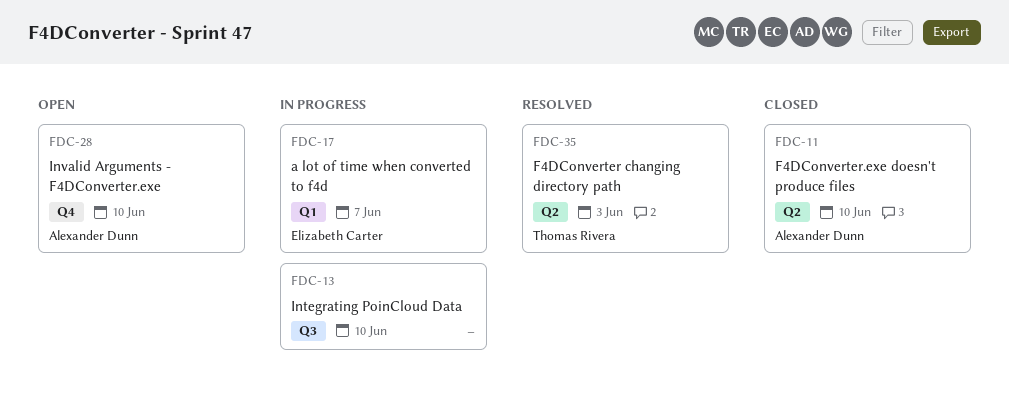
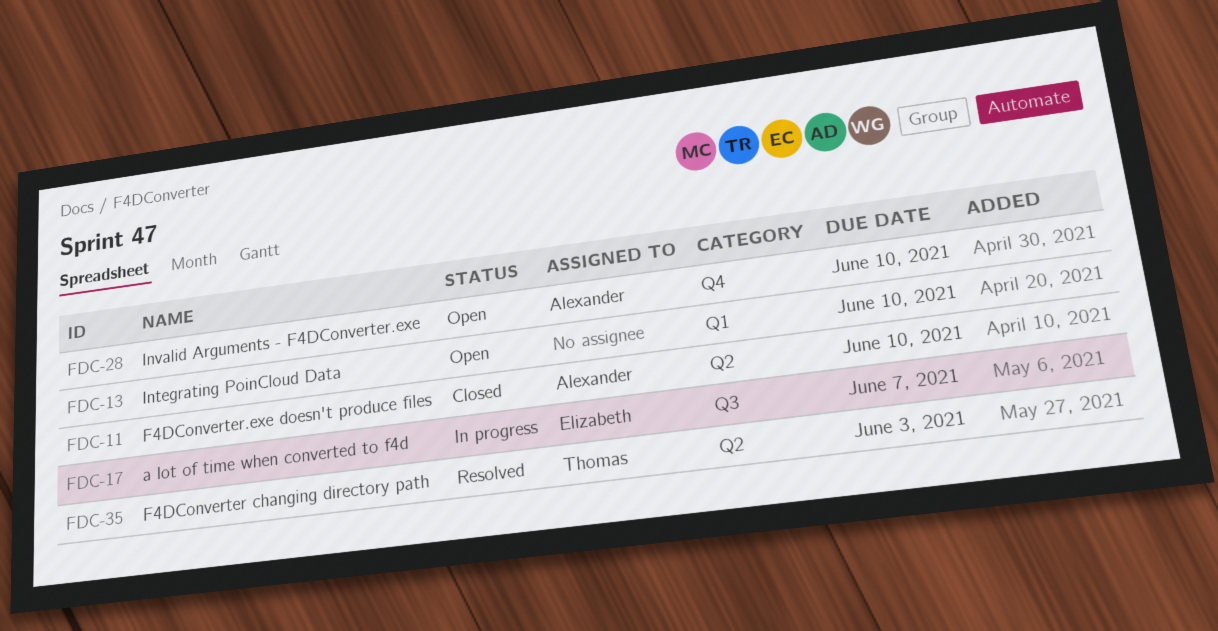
FDC-13, status: In progress -> Open
FDC-13, label: Q3 -> Q1
FDC-17, label: Q1 -> Q3

